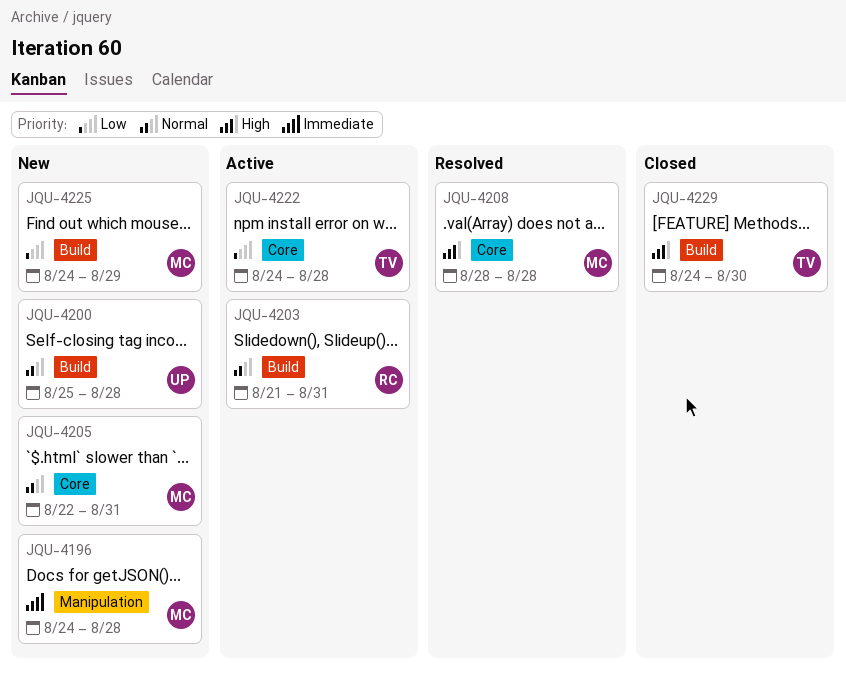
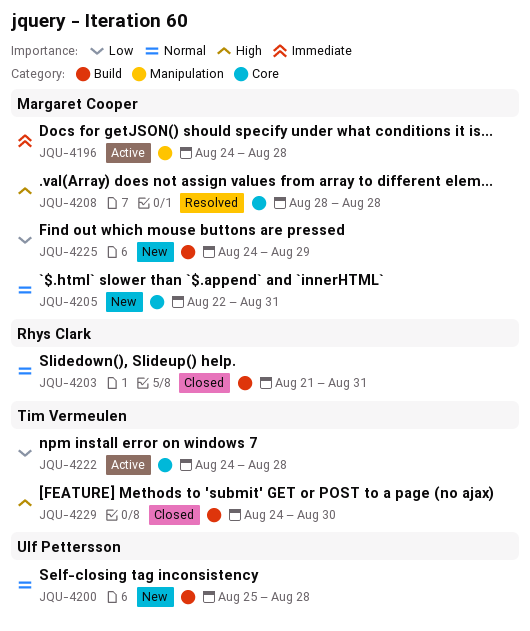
JQU-4196, status: New -> Active
JQU-4203, status: Active -> Closed

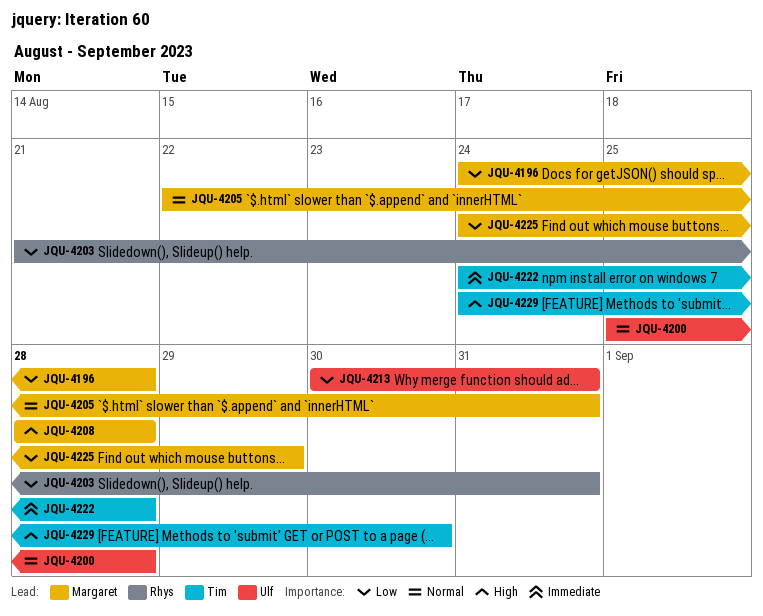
JQU-4196, priority: Immediate -> Low
JQU-4203, priority: Normal -> Low
JQU-4213: none -> present
JQU-4222, priority: Low -> Immediate

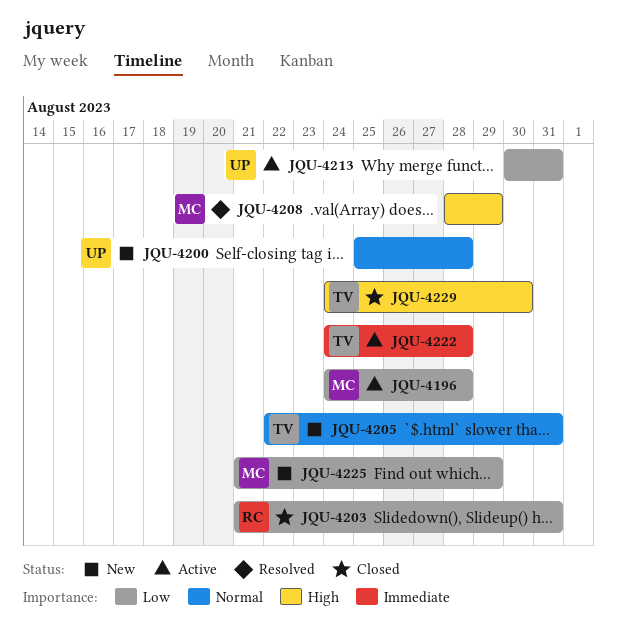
JQU-4205, owner: Margaret -> Tim
JQU-4208, due: Aug 28 -> Aug 29
JQU-4225, start: Aug 24 -> Aug 21

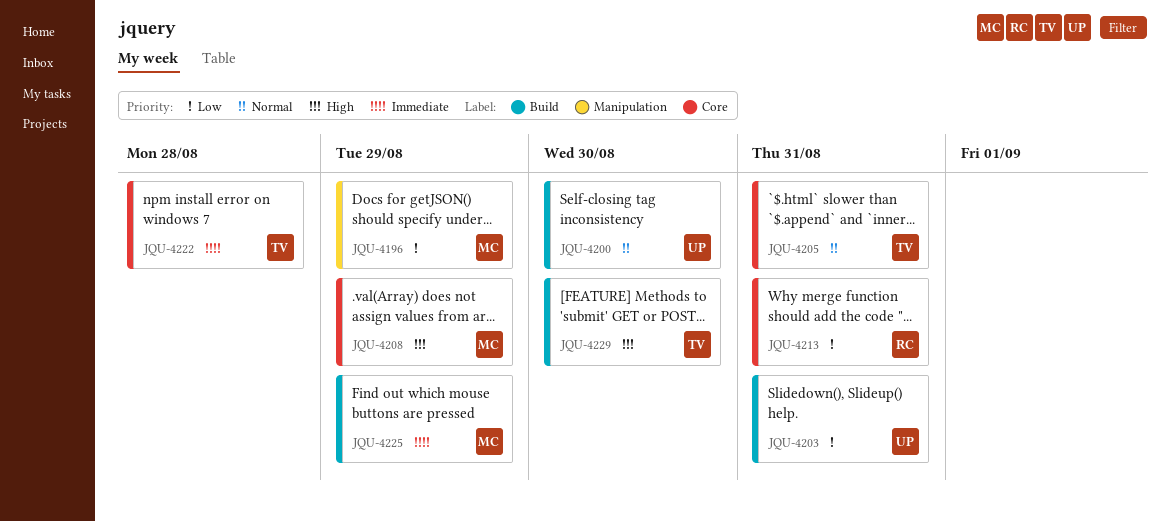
JQU-4196, due: Aug 28 -> Aug 29
JQU-4200, due: Aug 28 -> Aug 30
JQU-4203, owner: RC -> UP
JQU-4213, owner: UP -> RC
JQU-4225, priority: Low -> Immediate

